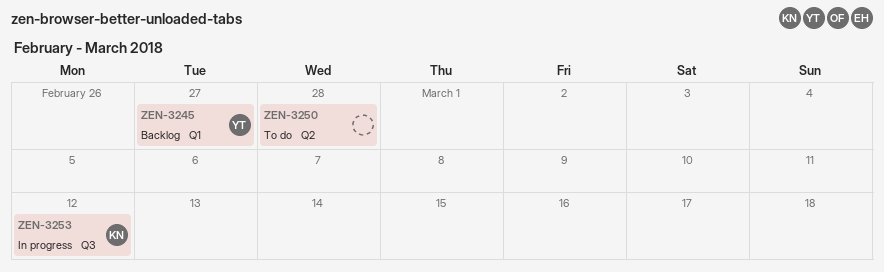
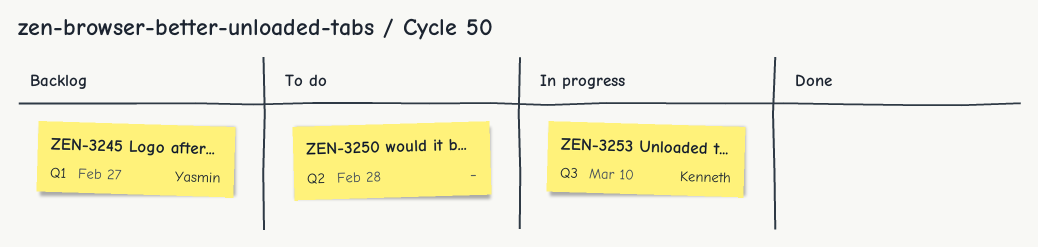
ZEN-3253, due: Mar 12 -> Mar 10

